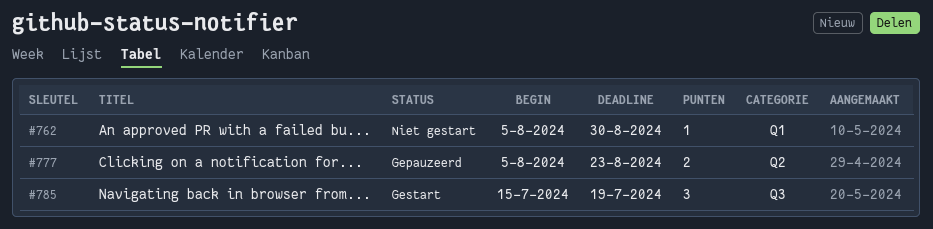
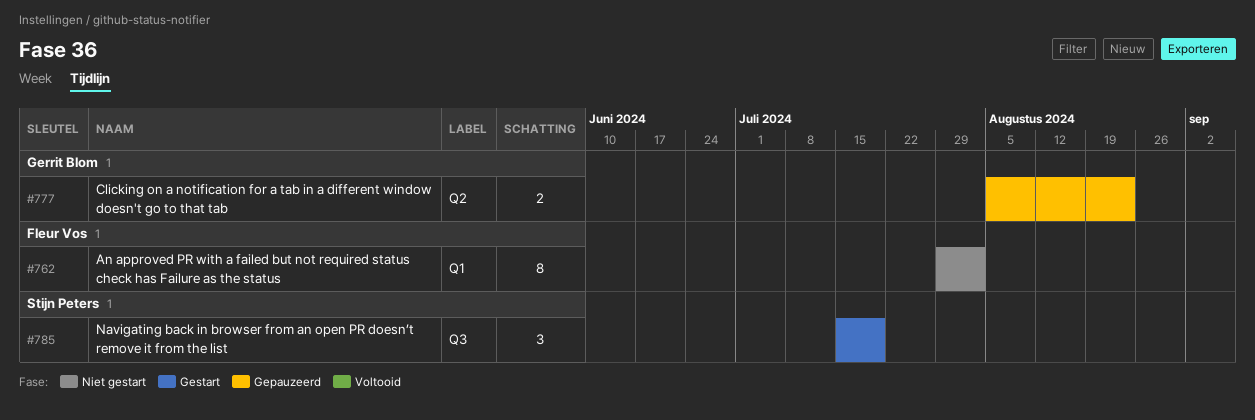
#762, estimate: 1 -> 8
#762, start: Aug 5 -> Jul 29
#762, due: Aug 30 -> Aug 2

